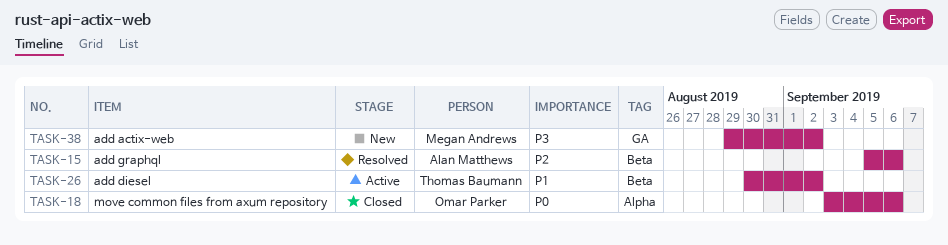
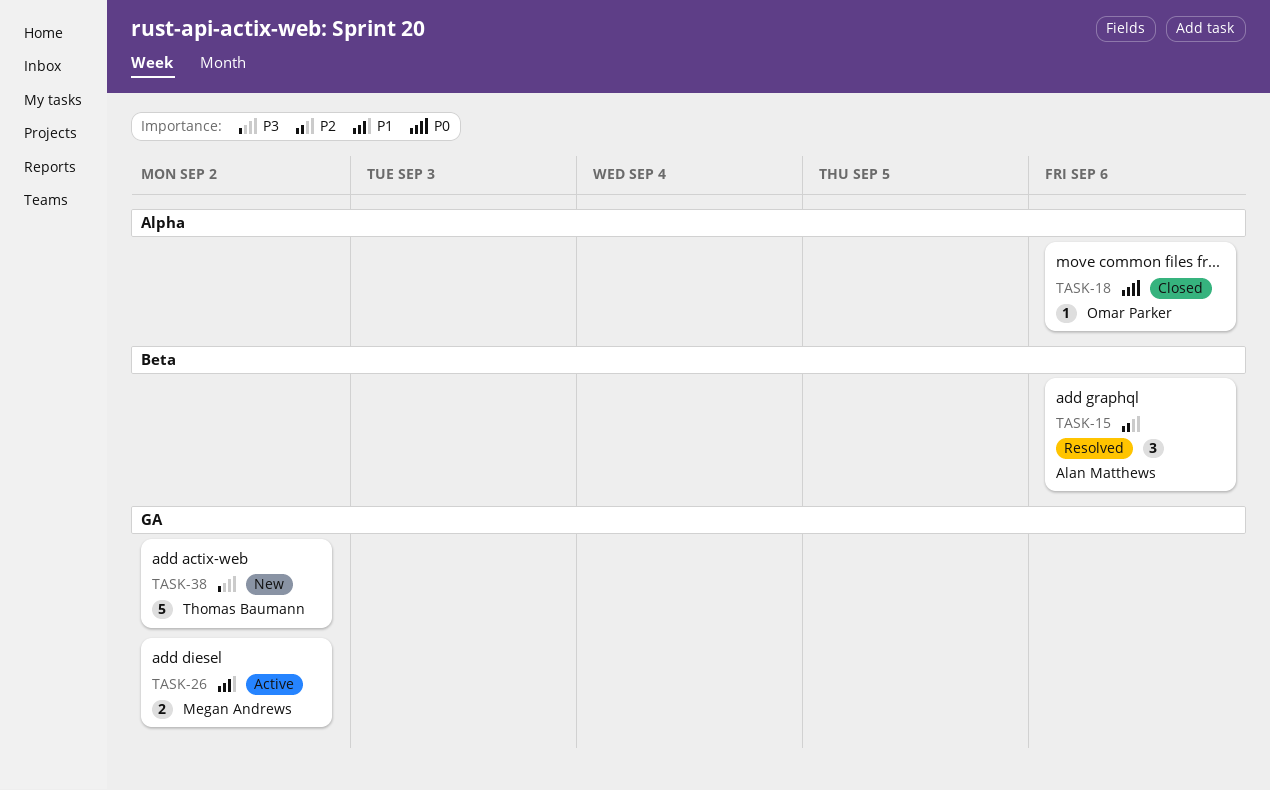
TASK-26, owner: Thomas Baumann -> Megan Andrews
TASK-26, label: Beta -> GA
TASK-38, owner: Megan Andrews -> Thomas Baumann

